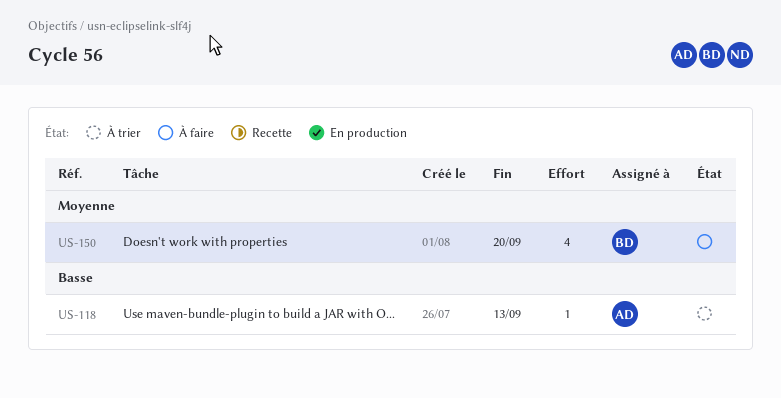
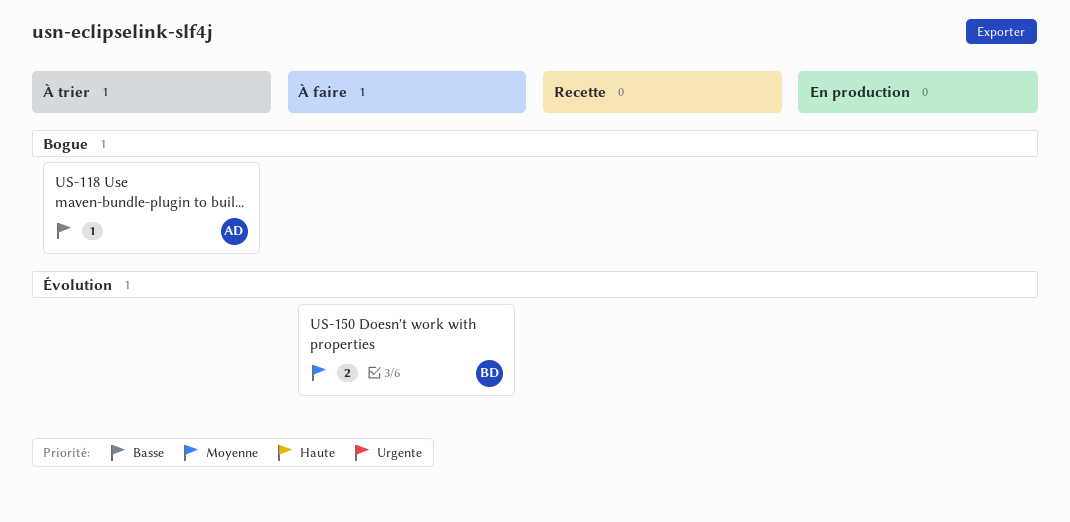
US-150, estimate: 4 -> 2

